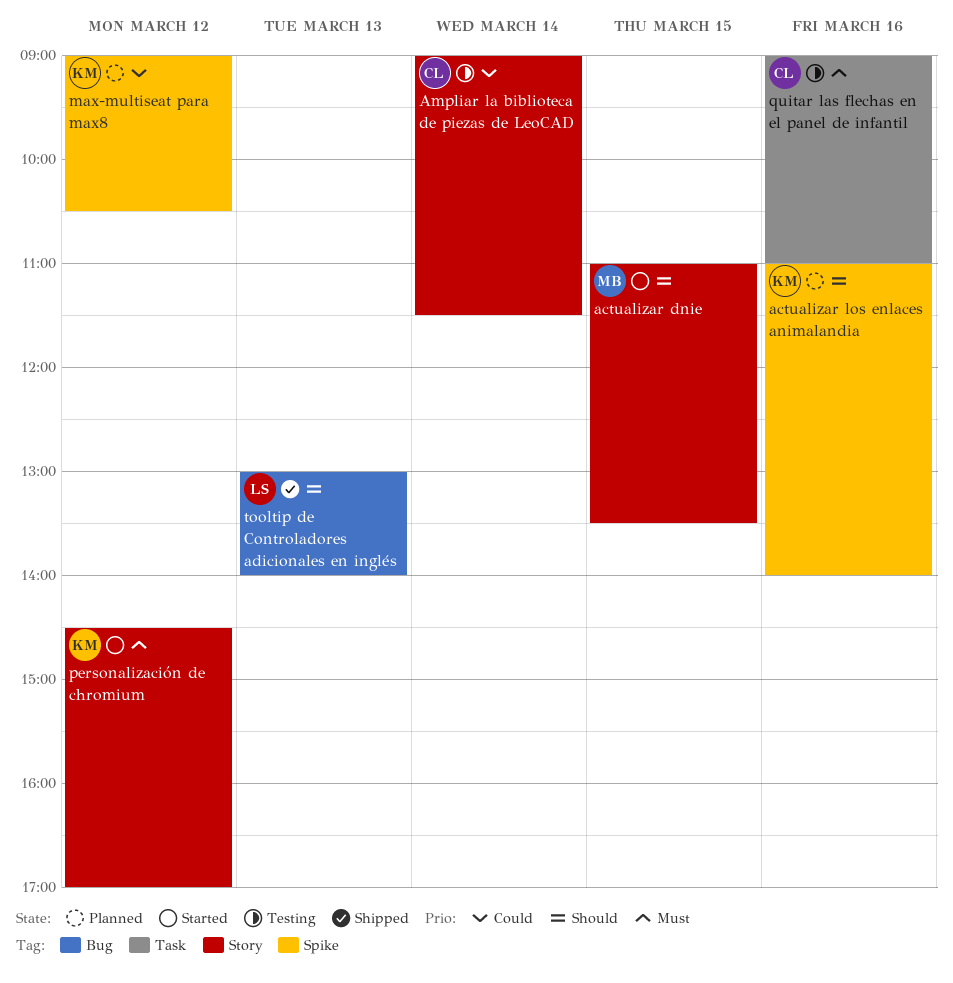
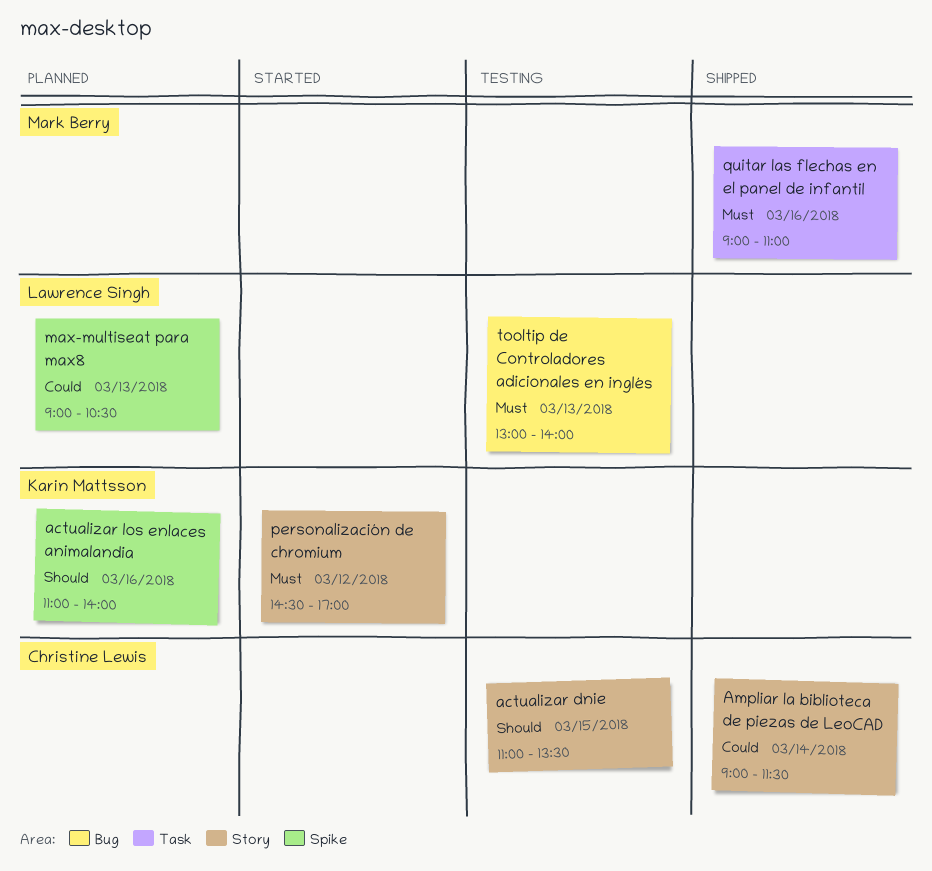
actualizar dnie, status: Started -> Testing
actualizar dnie, owner: Mark Berry -> Christine Lewis
Ampliar la biblioteca de piezas de LeoCAD, status: Testing -> Shipped
max-multiseat para max8, owner: Karin Mattsson -> Lawrence Singh
max-multiseat para max8, day: Mar 12 -> Mar 13
quitar las flechas en el panel de infantil, status: Testing -> Shipped
quitar las flechas en el panel de infantil, owner: Christine Lewis -> Mark Berry
tooltip de Controladores adicionales en inglés, status: Shipped -> Testing
tooltip de Controladores adicionales en inglés, priority: Should -> Must

